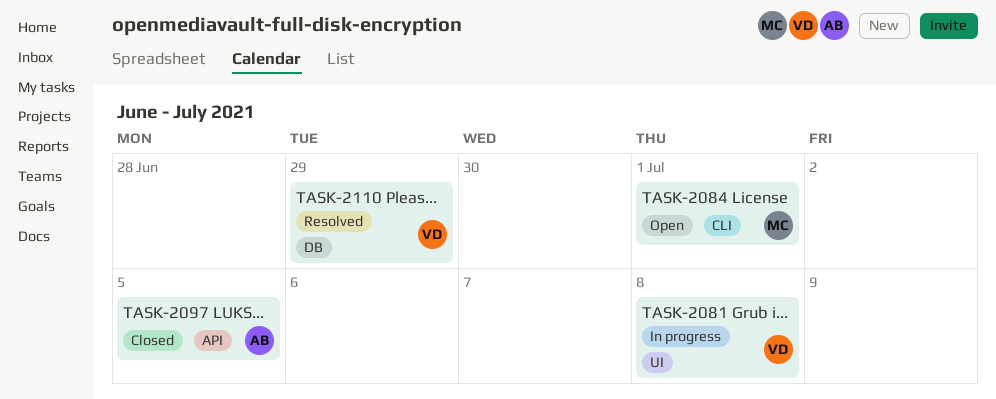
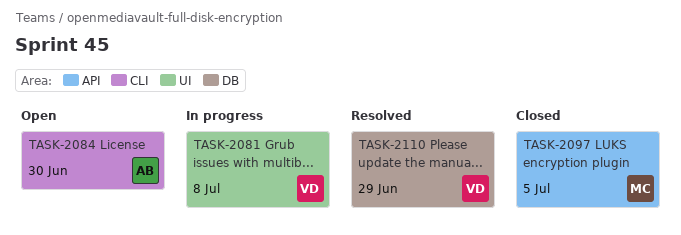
TASK-2084, owner: MC -> AB
TASK-2084, due: Jul 1 -> Jun 30
TASK-2097, owner: AB -> MC

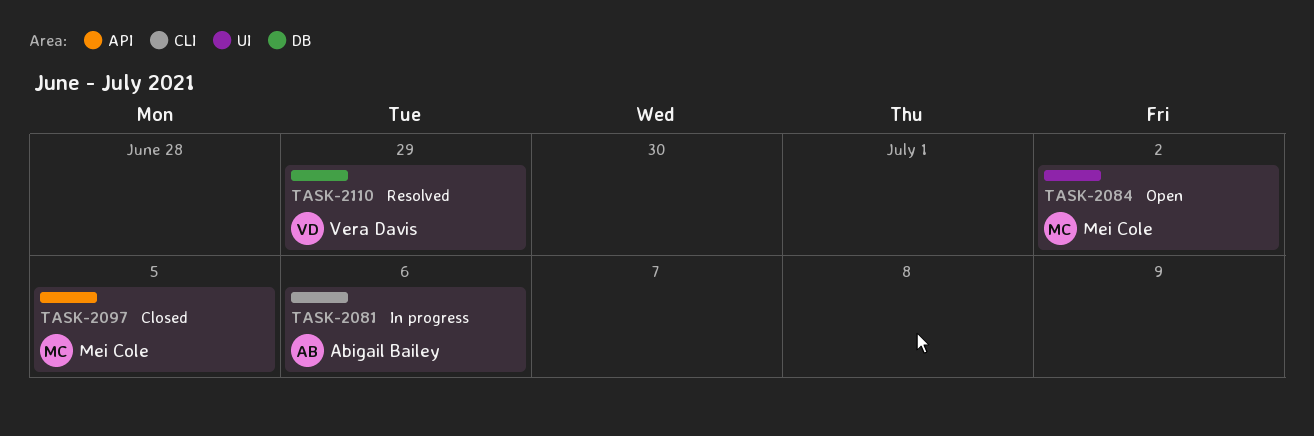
TASK-2081, owner: Vera Davis -> Abigail Bailey
TASK-2081, label: UI -> CLI
TASK-2081, due: Jul 8 -> Jul 6
TASK-2084, owner: Abigail Bailey -> Mei Cole
TASK-2084, label: CLI -> UI
TASK-2084, due: Jun 30 -> Jul 2

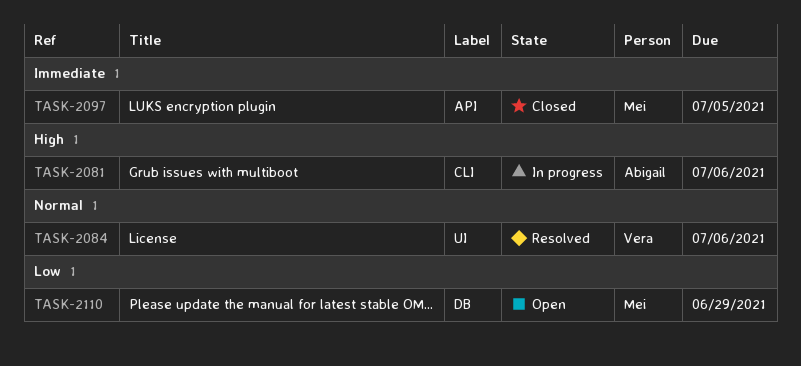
TASK-2084, status: Open -> Resolved
TASK-2084, owner: Mei Cole -> Vera Davis
TASK-2084, due: Jul 2 -> Jul 6
TASK-2110, status: Resolved -> Open
TASK-2110, owner: Vera Davis -> Mei Cole

